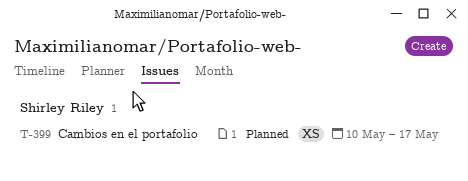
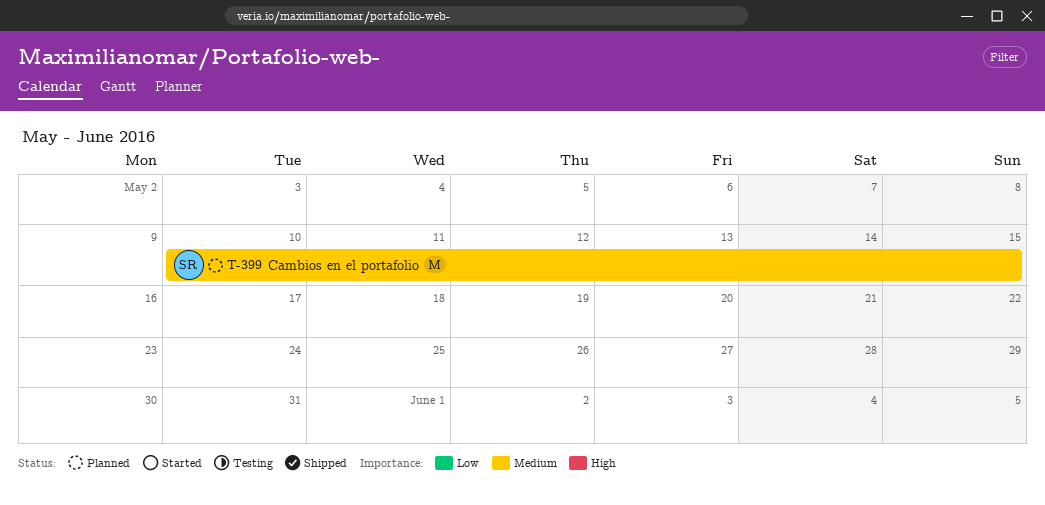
T-399, estimate: XS -> M
T-399, due: May 17 -> May 15

